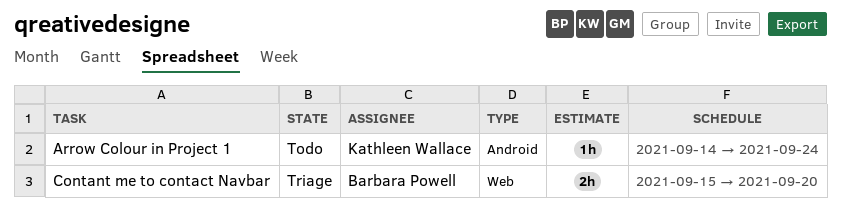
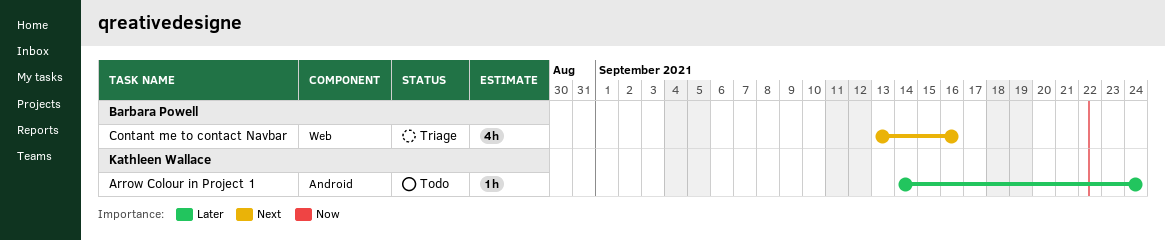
Contant me to contact Navbar, estimate: 2h -> 4h
Contant me to contact Navbar, start: Sep 15 -> Sep 13
Contant me to contact Navbar, due: Sep 20 -> Sep 16

